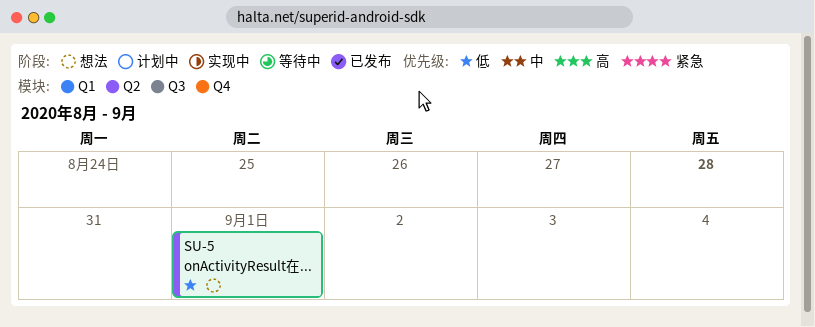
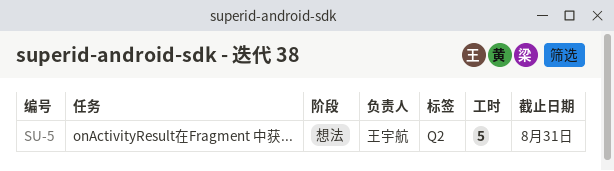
SU-5, due: Sep 1 -> Aug 31

